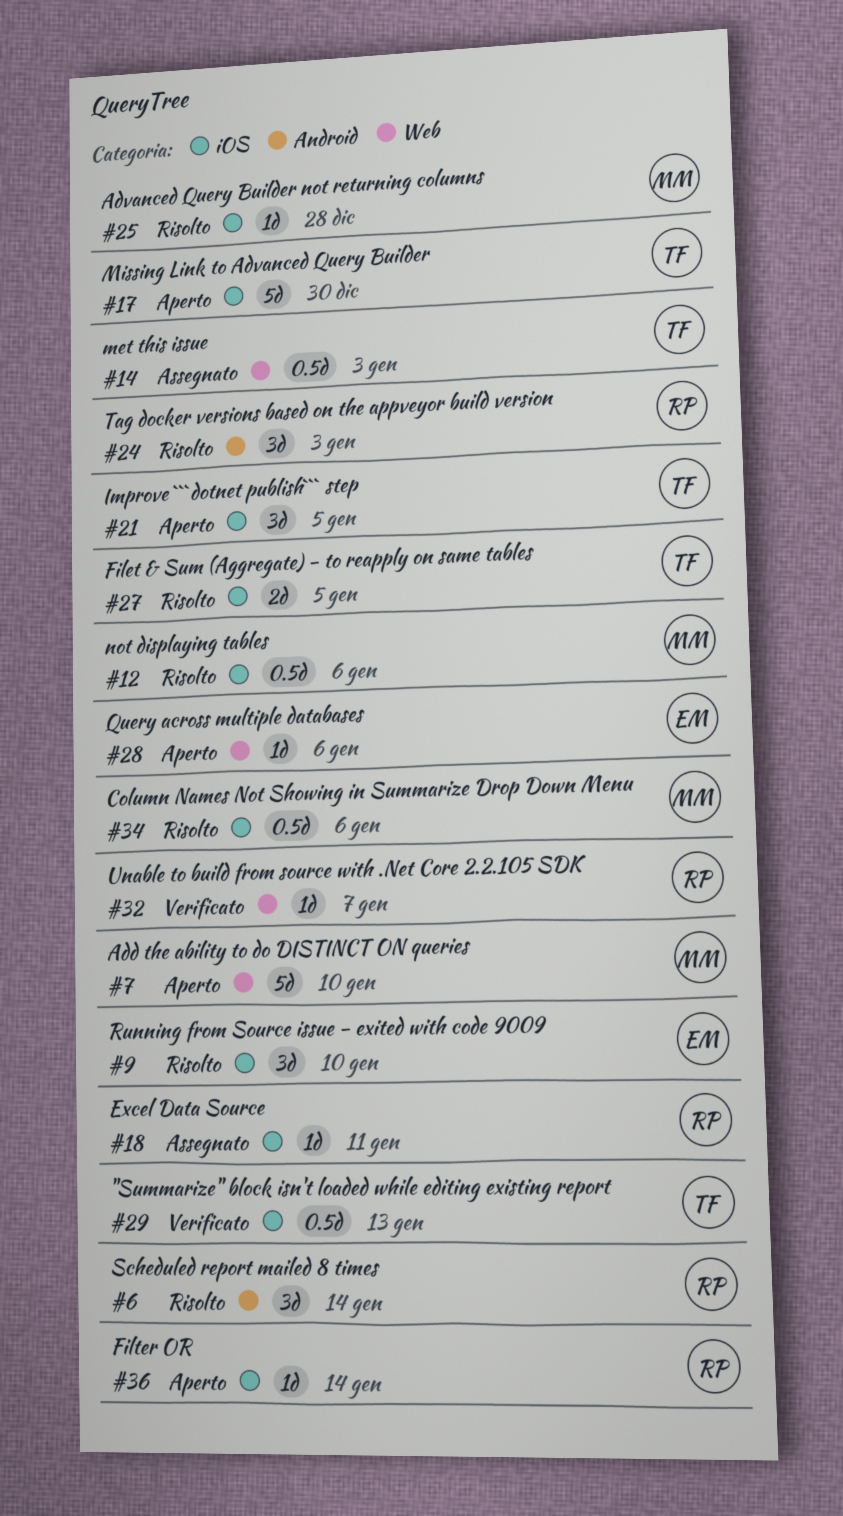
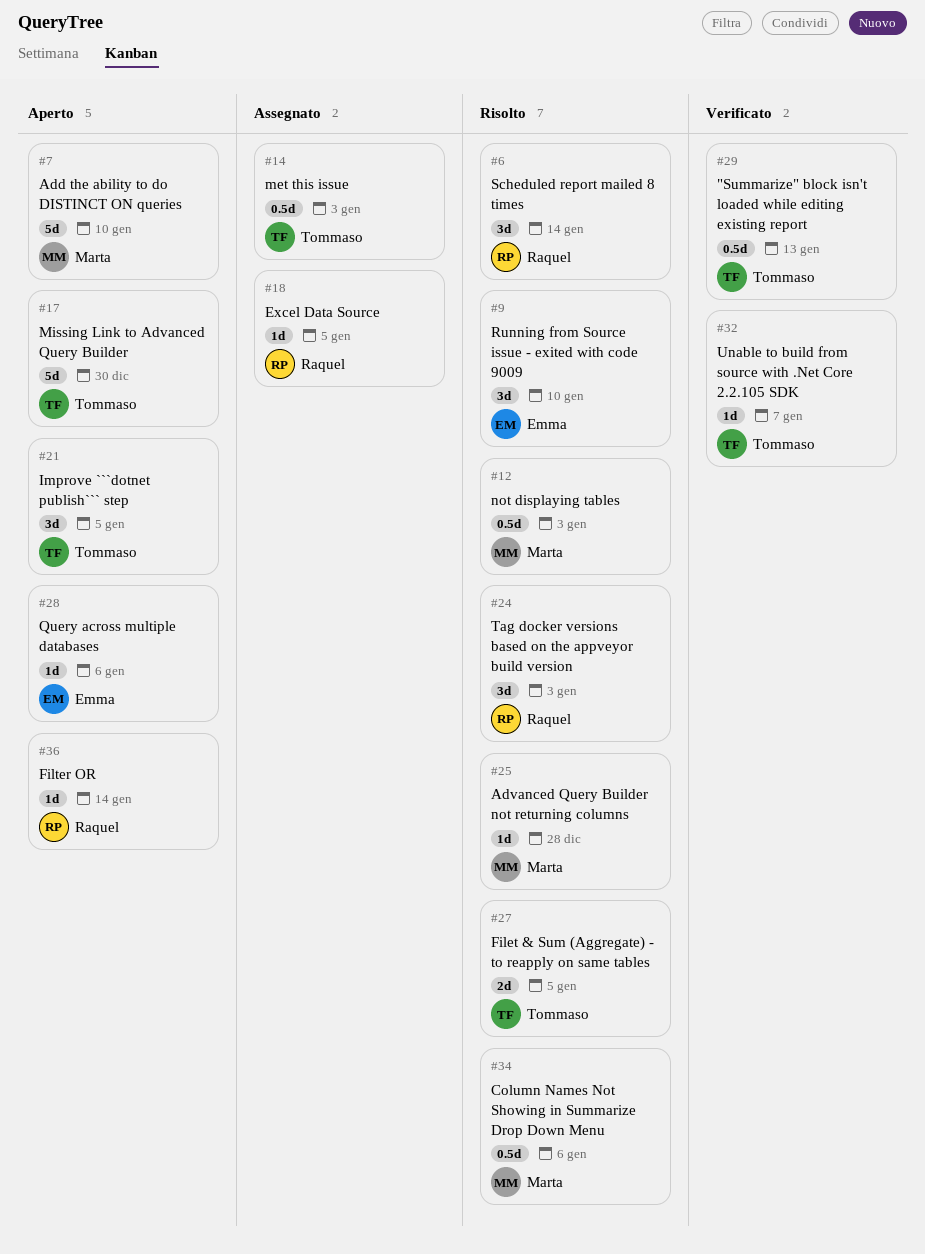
#12, due: Jan 6 -> Jan 3
#18, due: Jan 11 -> Jan 5
#32, owner: Raquel -> Tommaso

